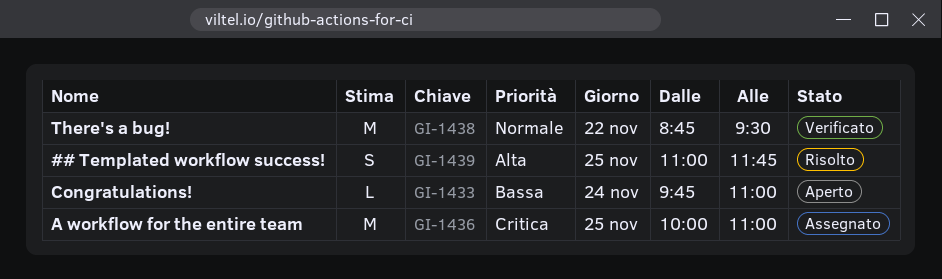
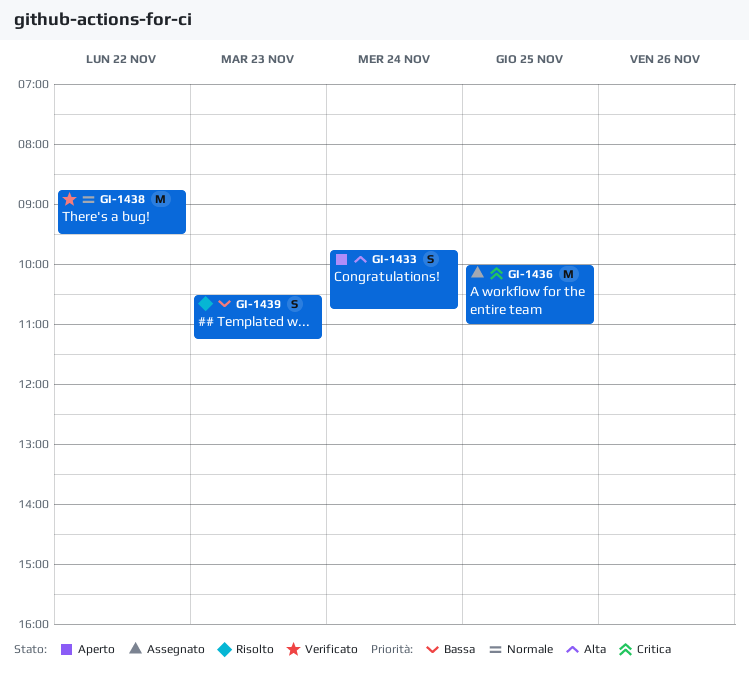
GI-1433, priority: Bassa -> Alta
GI-1433, estimate: L -> S
GI-1433, ends: 11:00 -> 10:45
GI-1439, priority: Alta -> Bassa
GI-1439, day: Nov 25 -> Nov 23
GI-1439, begins: 11:00 -> 10:30
GI-1439, ends: 11:45 -> 11:15

